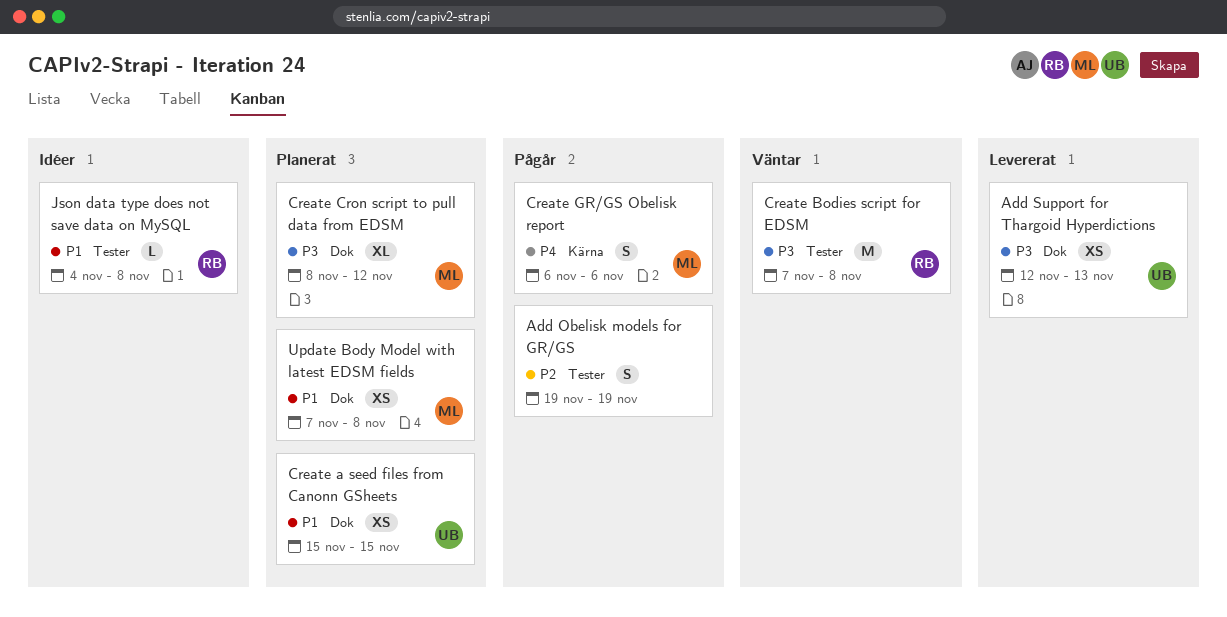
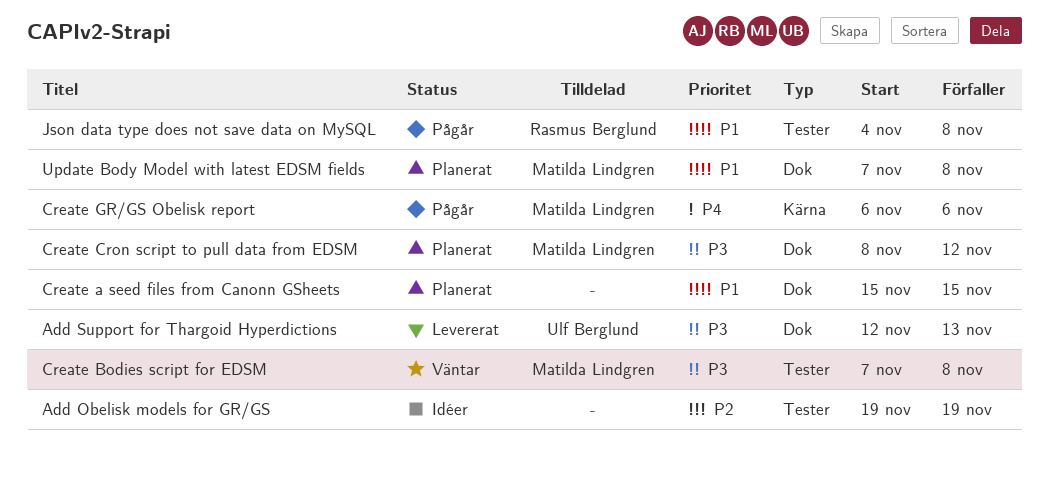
Add Obelisk models for GR/GS, status: Pågår -> Idéer
Create a seed files from Canonn GSheets, owner: Ulf Berglund -> none
Create Bodies script for EDSM, owner: Rasmus Berglund -> Matilda Lindgren
Json data type does not save data on MySQL, status: Idéer -> Pågår

